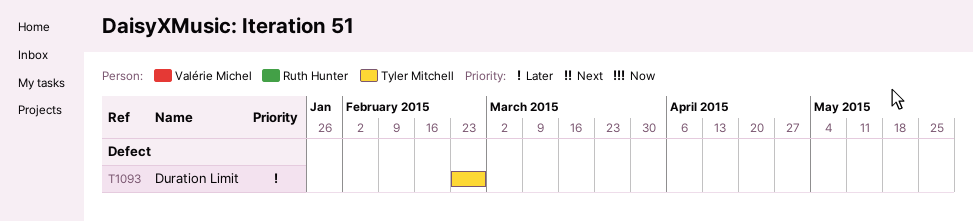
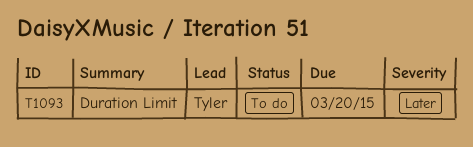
T1093, due: Feb 27 -> Mar 20

